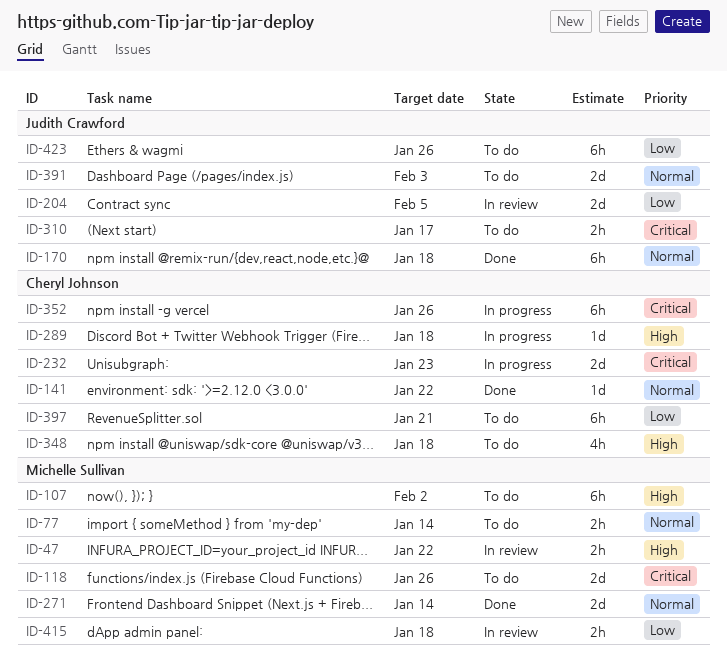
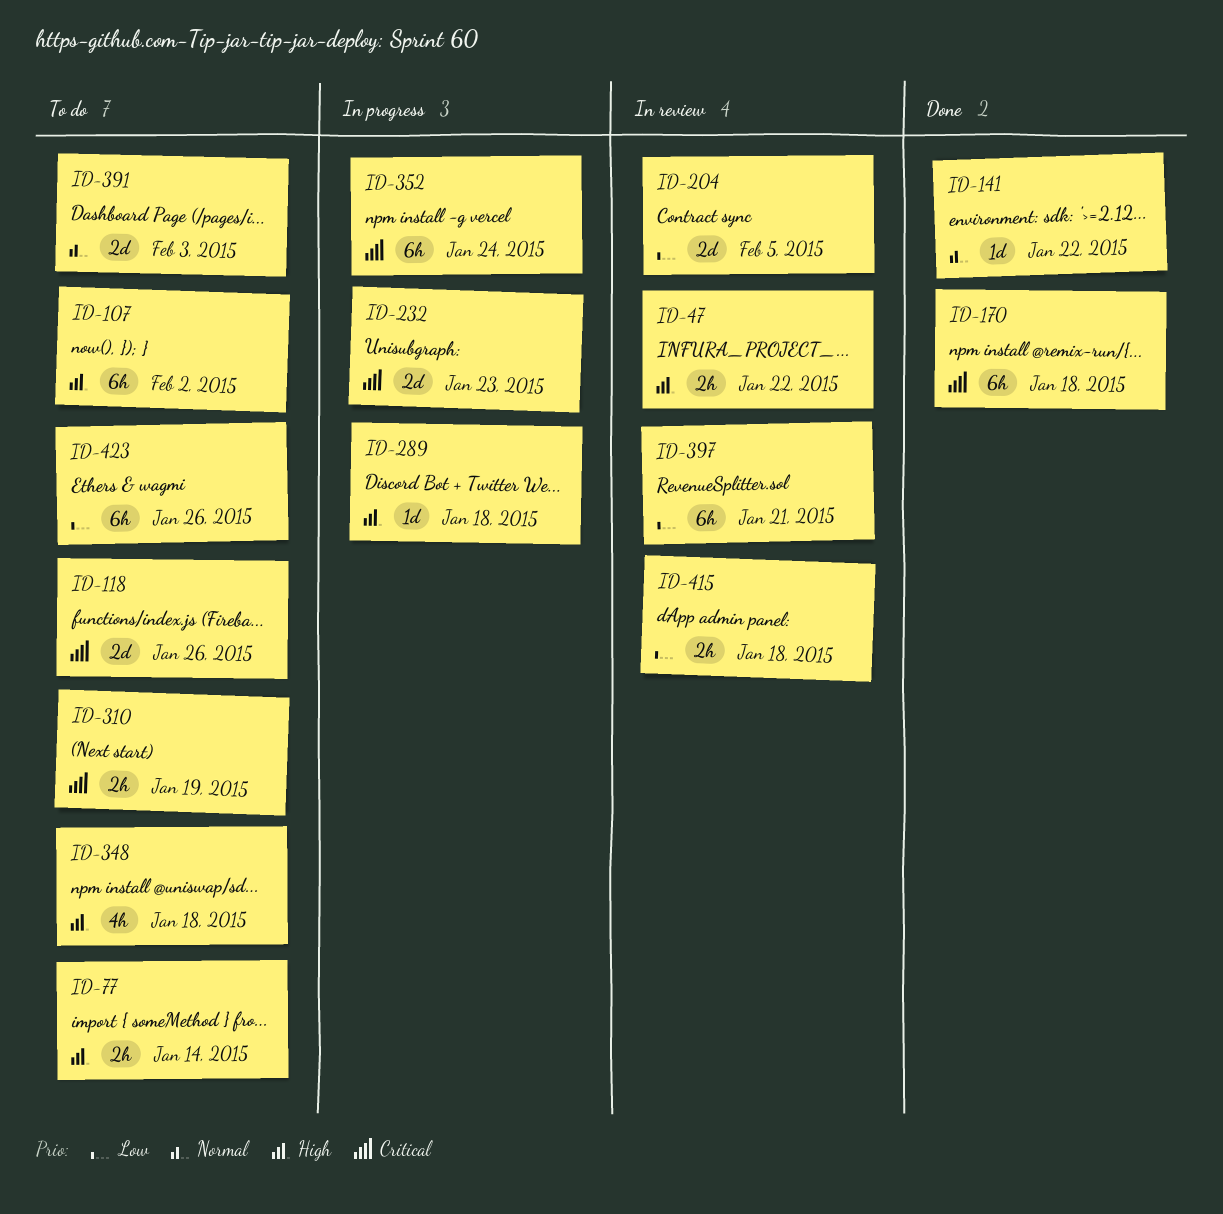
ID-77, priority: Normal -> High
ID-170, priority: Normal -> Critical
ID-271: present -> none
ID-310, due: Jan 17 -> Jan 19
ID-352, due: Jan 26 -> Jan 24
ID-397, status: To do -> In review

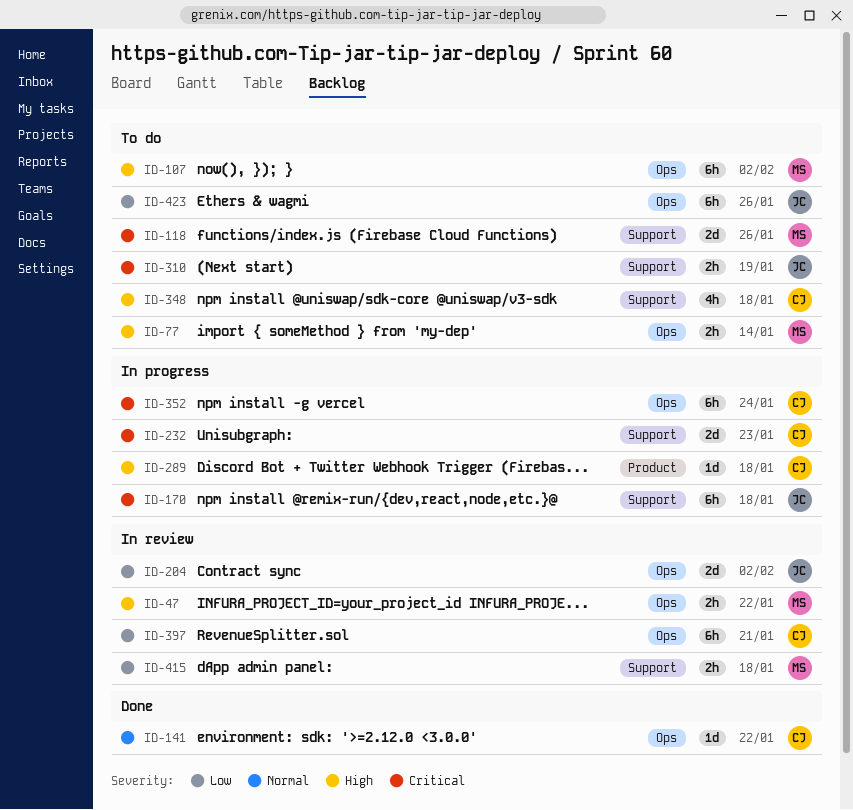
ID-170, status: Done -> In progress
ID-204, due: Feb 5 -> Feb 2
ID-391: present -> none

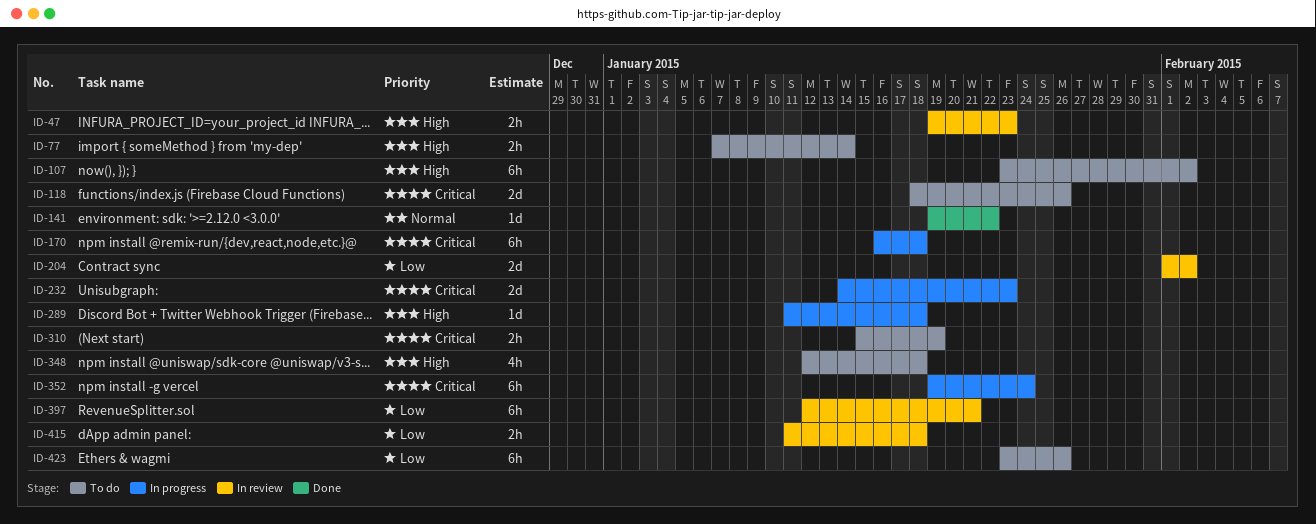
ID-47, due: Jan 22 -> Jan 23

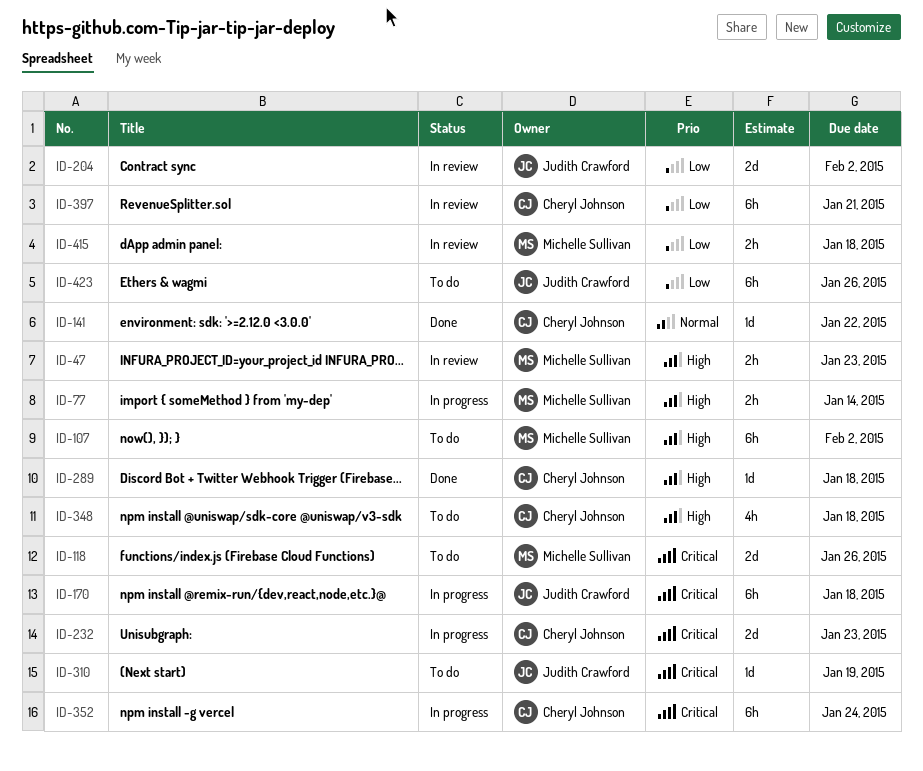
ID-77, status: To do -> In progress
ID-289, status: In progress -> Done
ID-310, estimate: 2h -> 1d

